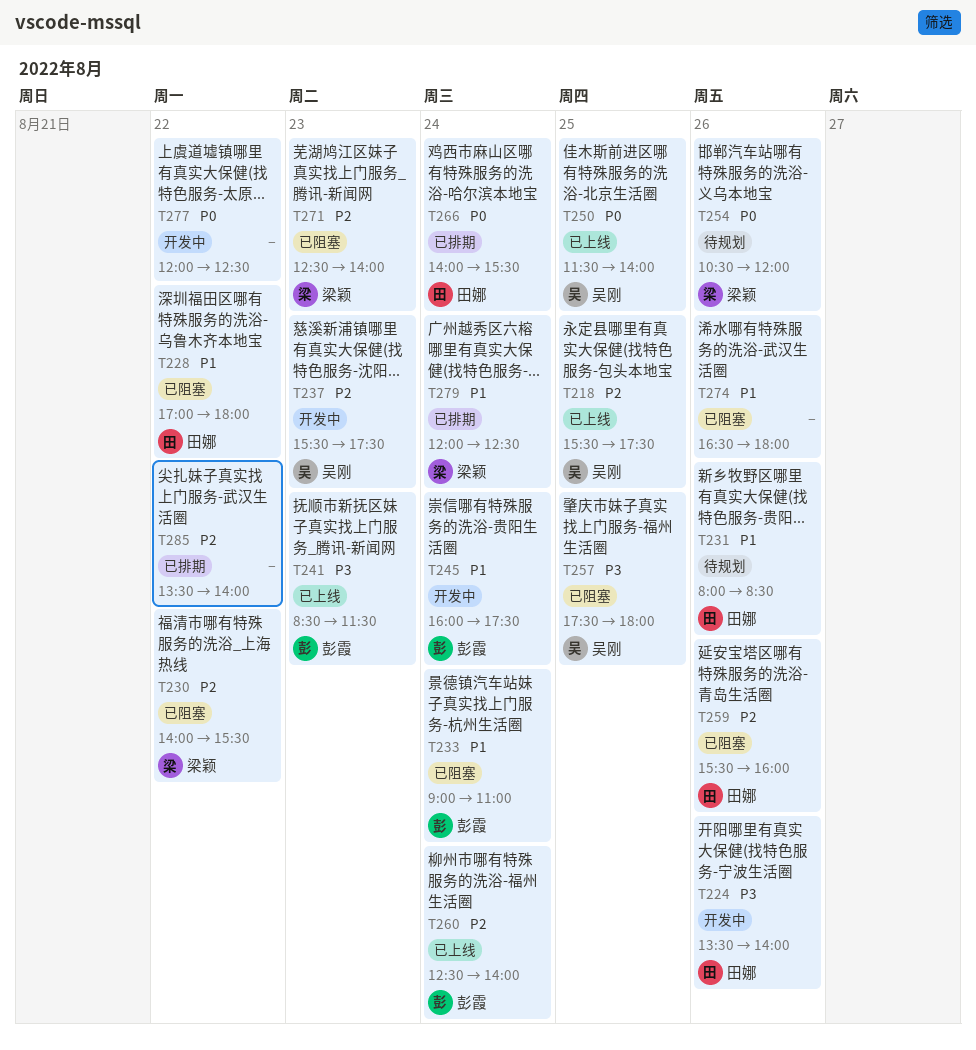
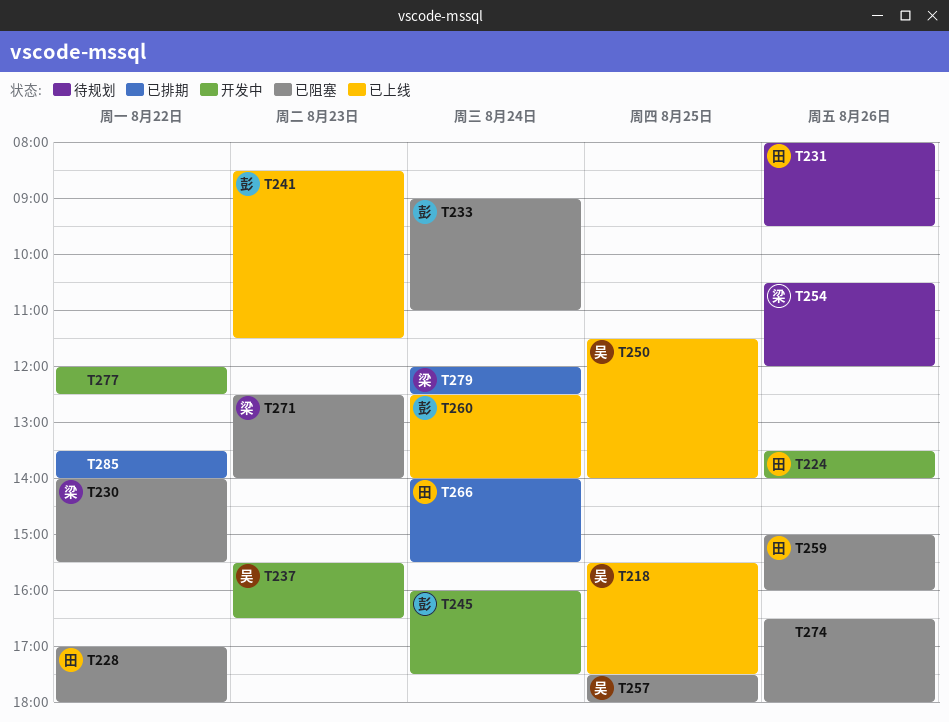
T231, ends: 08:30 -> 09:30
T237, ends: 17:30 -> 16:30
T259, begins: 15:30 -> 15:00

